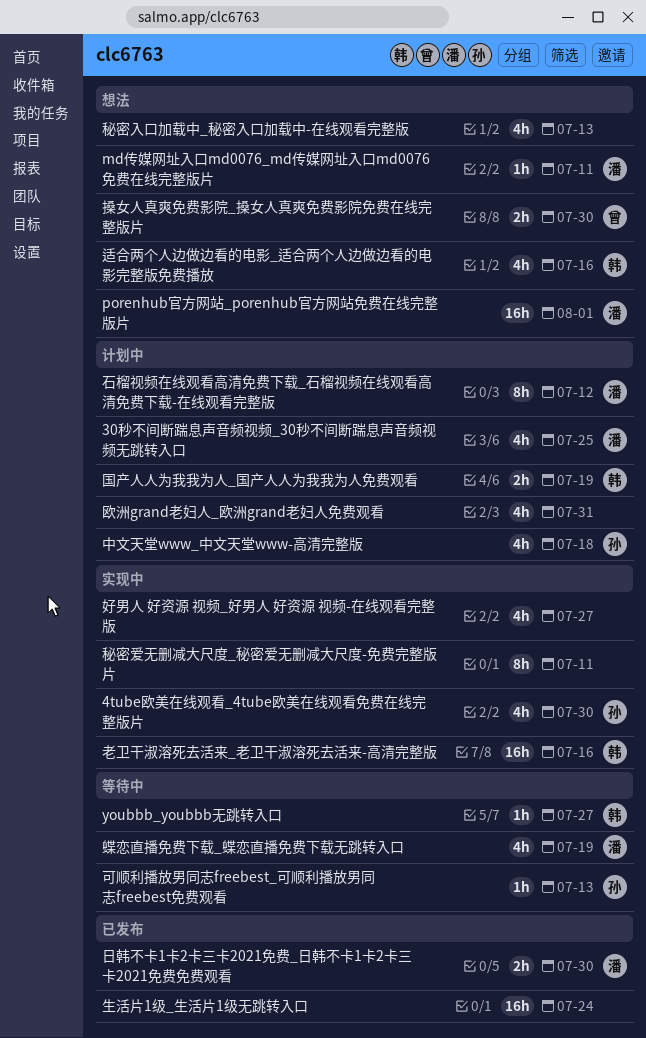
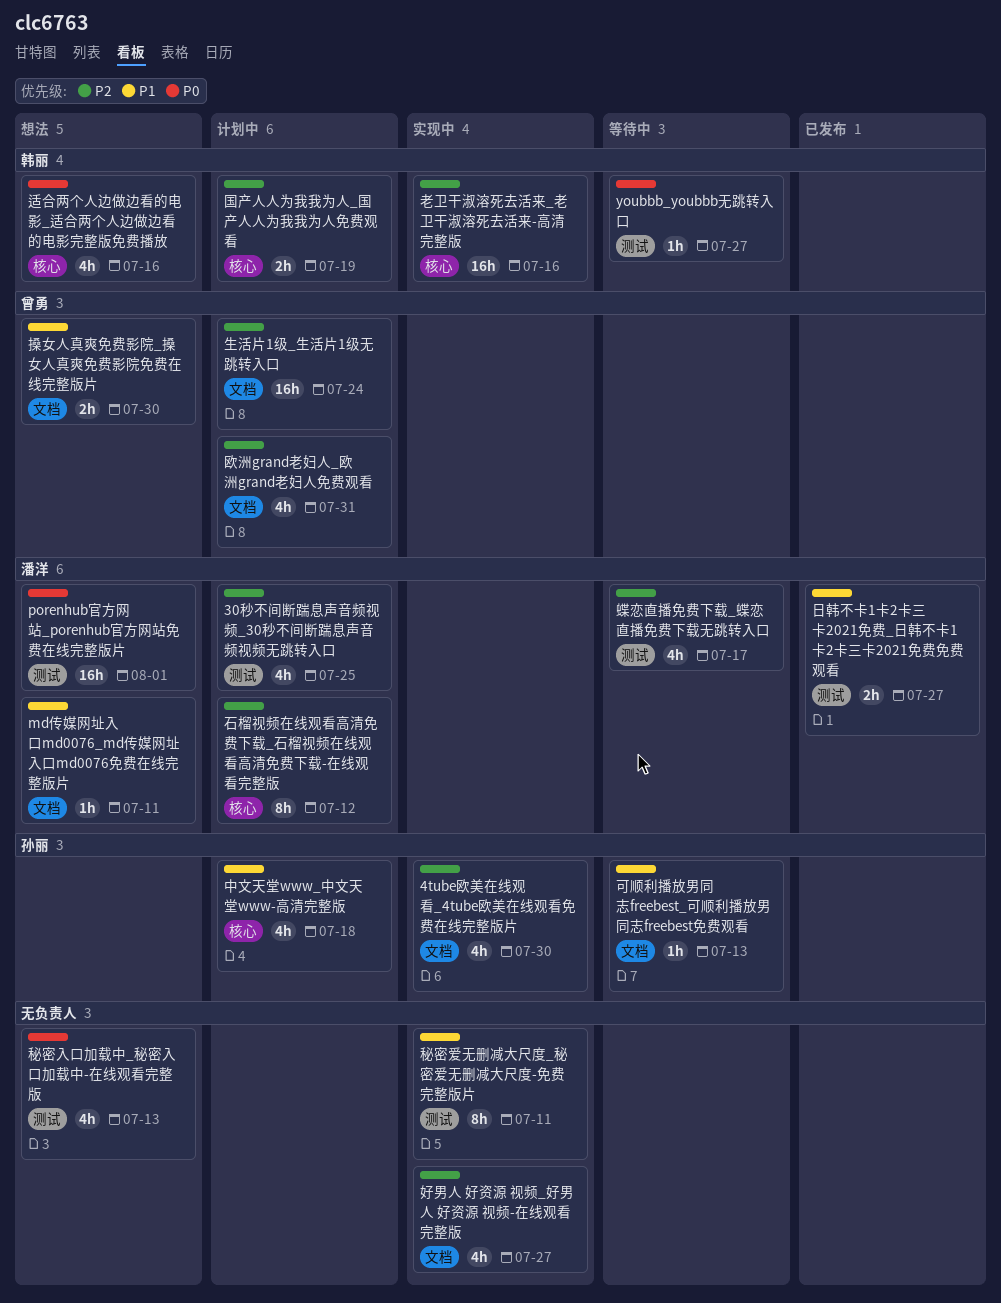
日韩不卡1卡2卡三卡2021免费_日韩不卡1卡2卡三卡2021免费免费观看, due: Jul 30 -> Jul 27
欧洲grand老妇人_欧洲grand老妇人免费观看, owner: none -> 曾勇
生活片1级_生活片1级无跳转入口, status: 已发布 -> 计划中
生活片1级_生活片1级无跳转入口, owner: none -> 曾勇
蝶恋直播免费下载_蝶恋直播免费下载无跳转入口, due: Jul 19 -> Jul 17

